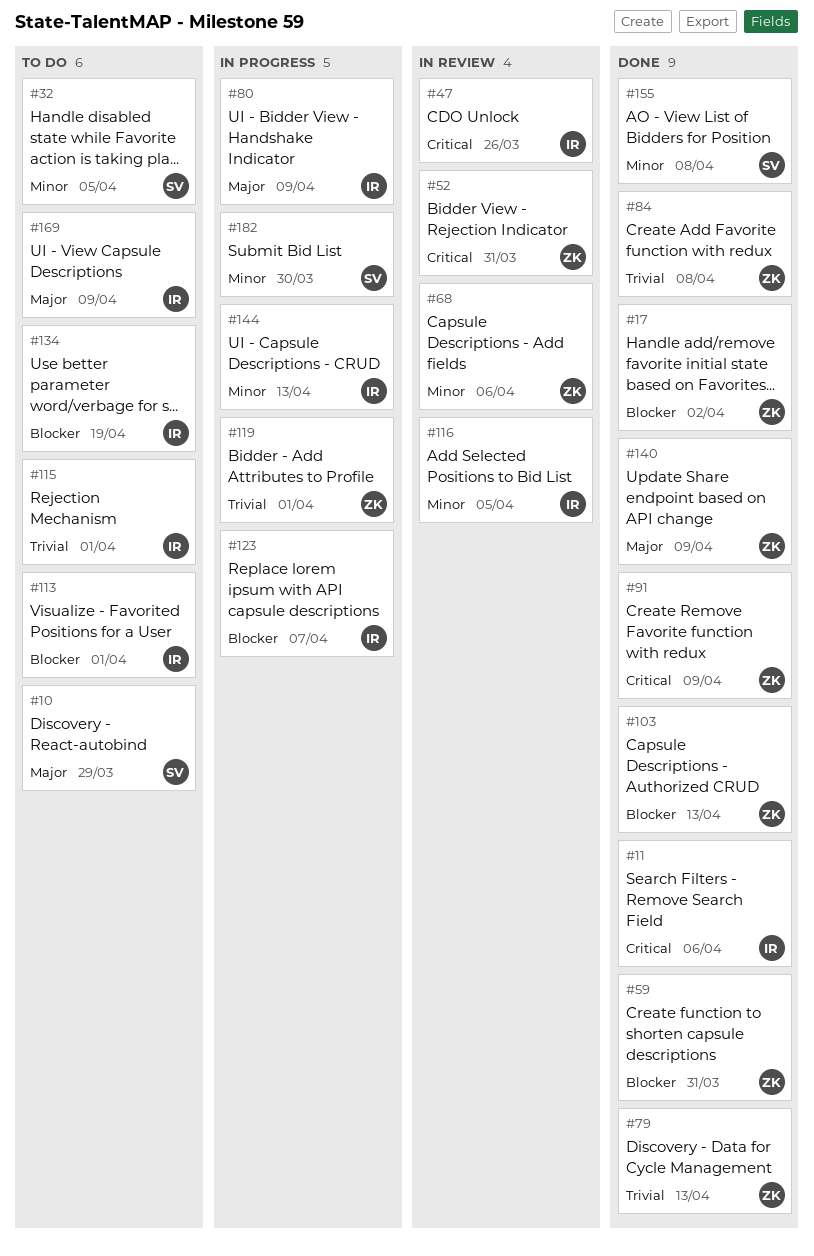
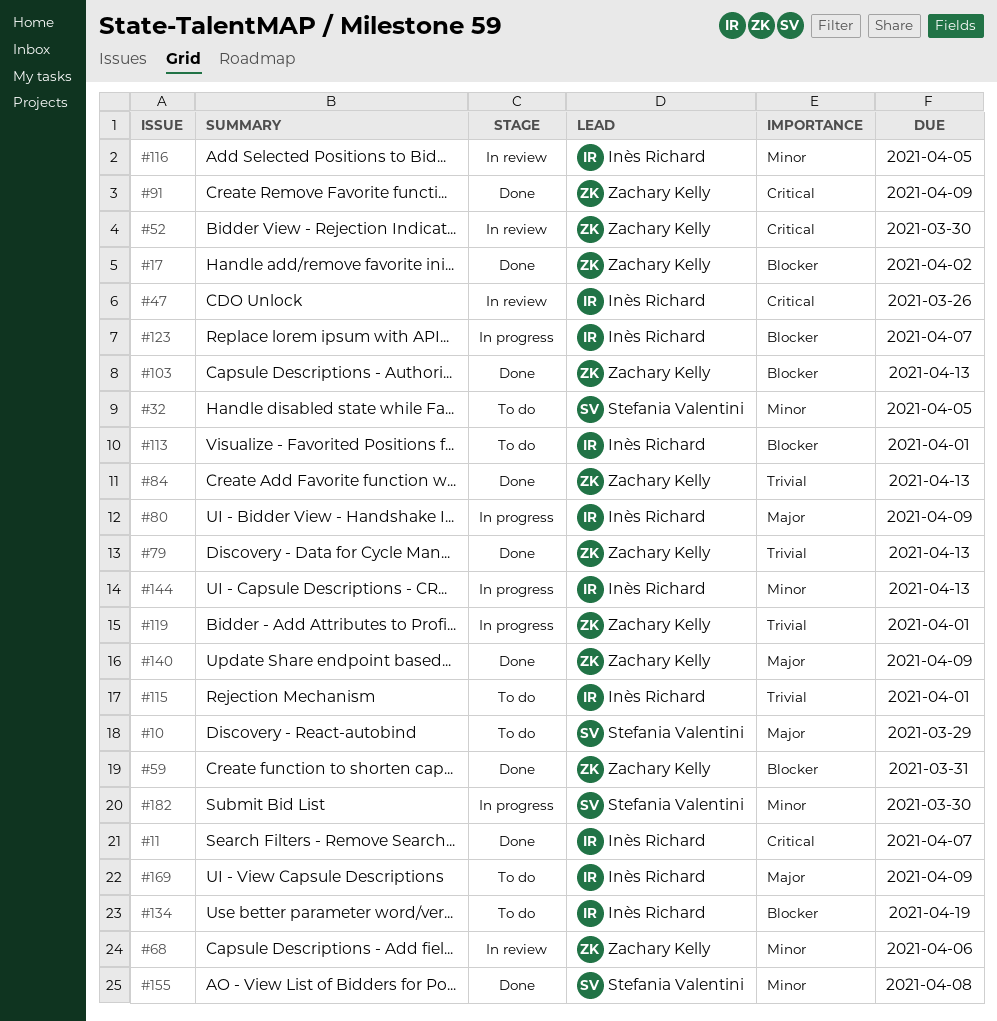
#11, due: Apr 6 -> Apr 7
#52, due: Mar 31 -> Mar 30
#84, due: Apr 8 -> Apr 13

